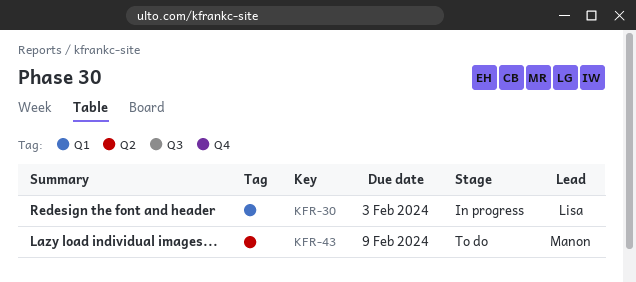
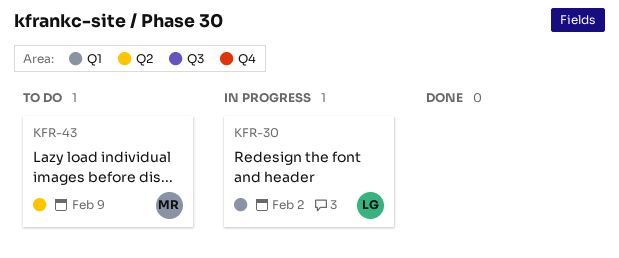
KFR-30, due: Feb 3 -> Feb 2

